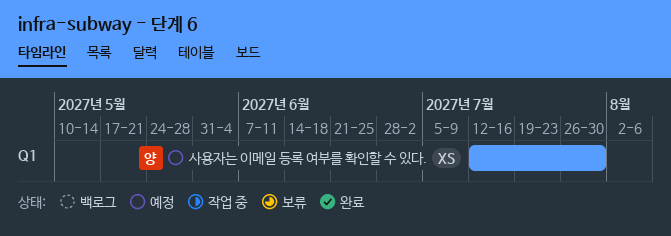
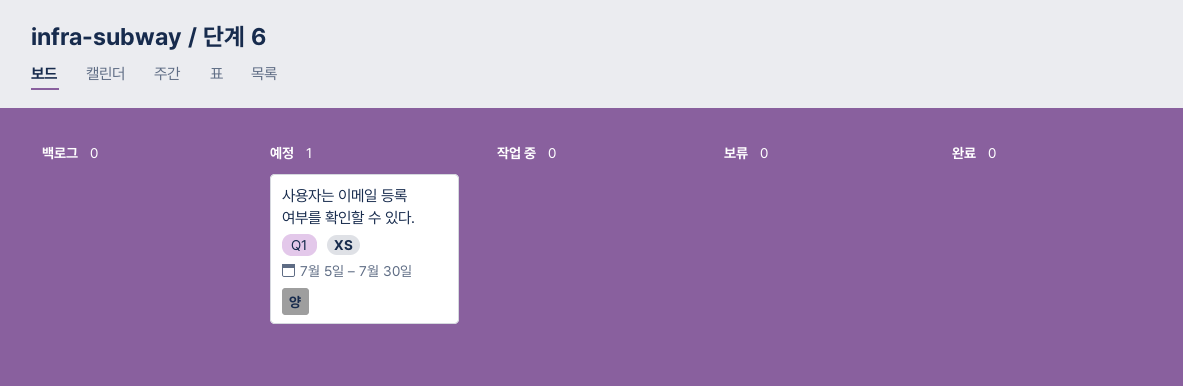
사용자는 이메일 등록 여부를 확인할 수 있다., start: Jul 12 -> Jul 5

